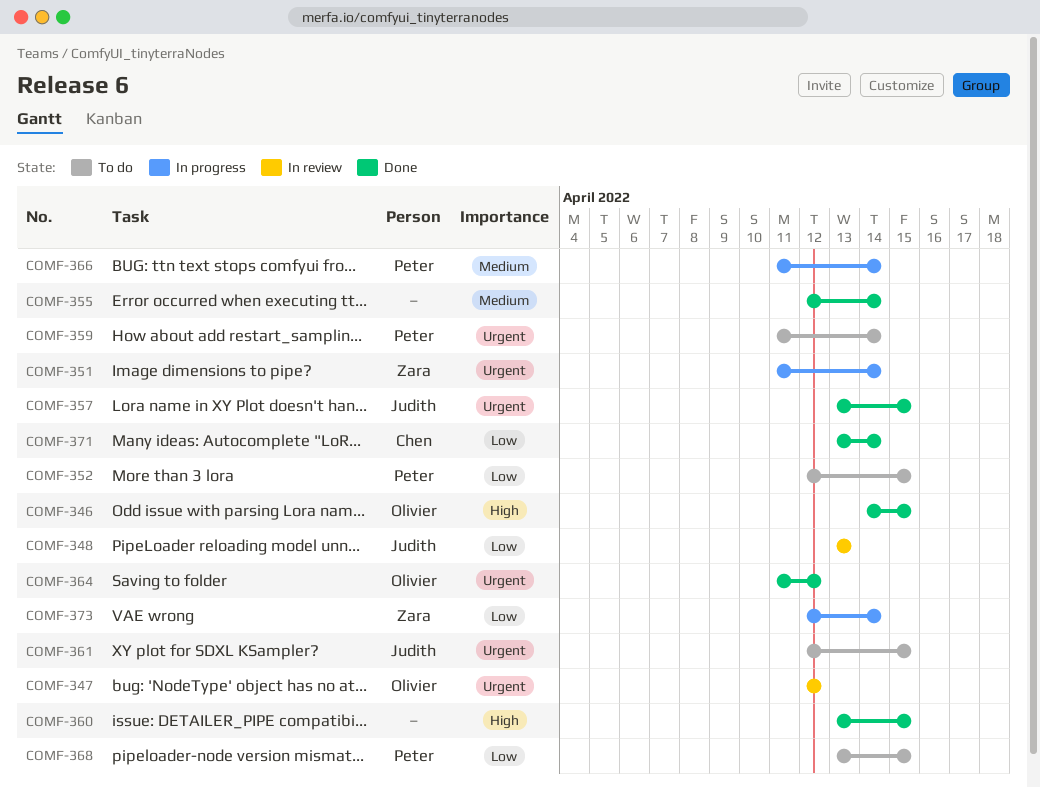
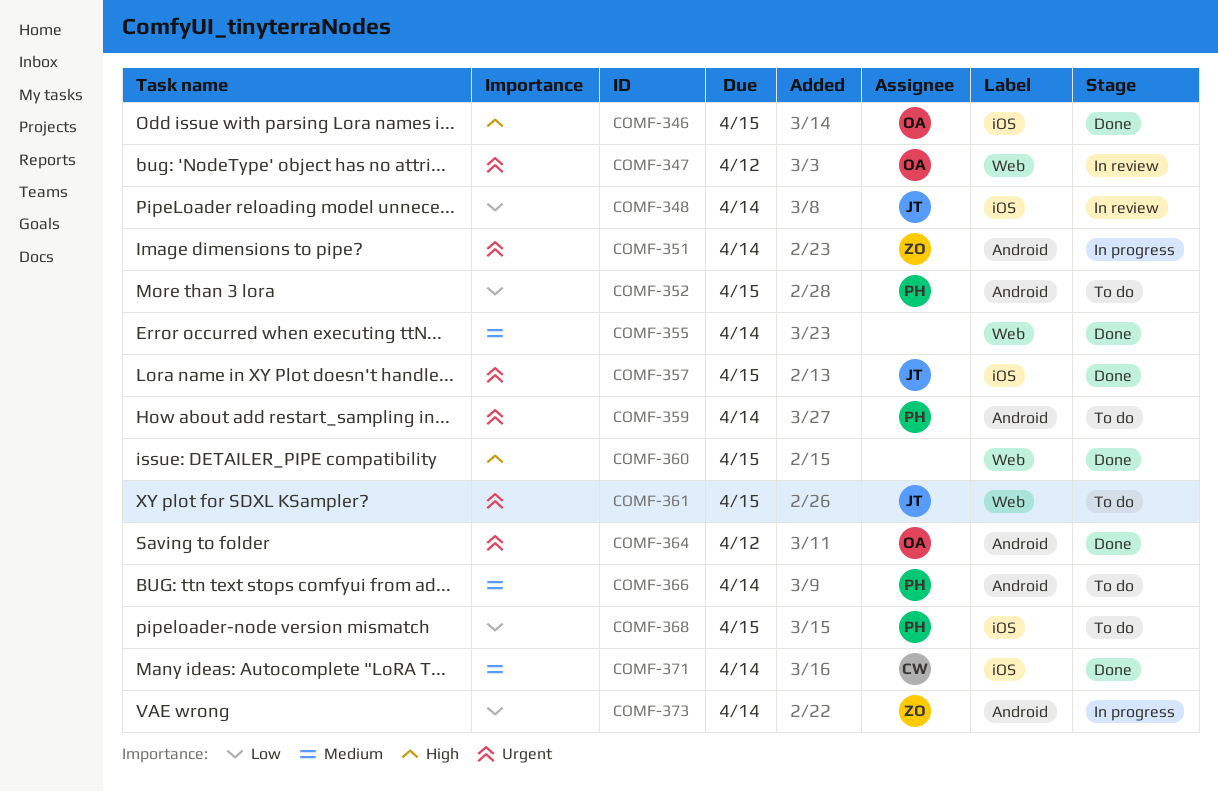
COMF-348, due: Apr 13 -> Apr 14
COMF-366, status: In progress -> To do
COMF-371, priority: Low -> Medium

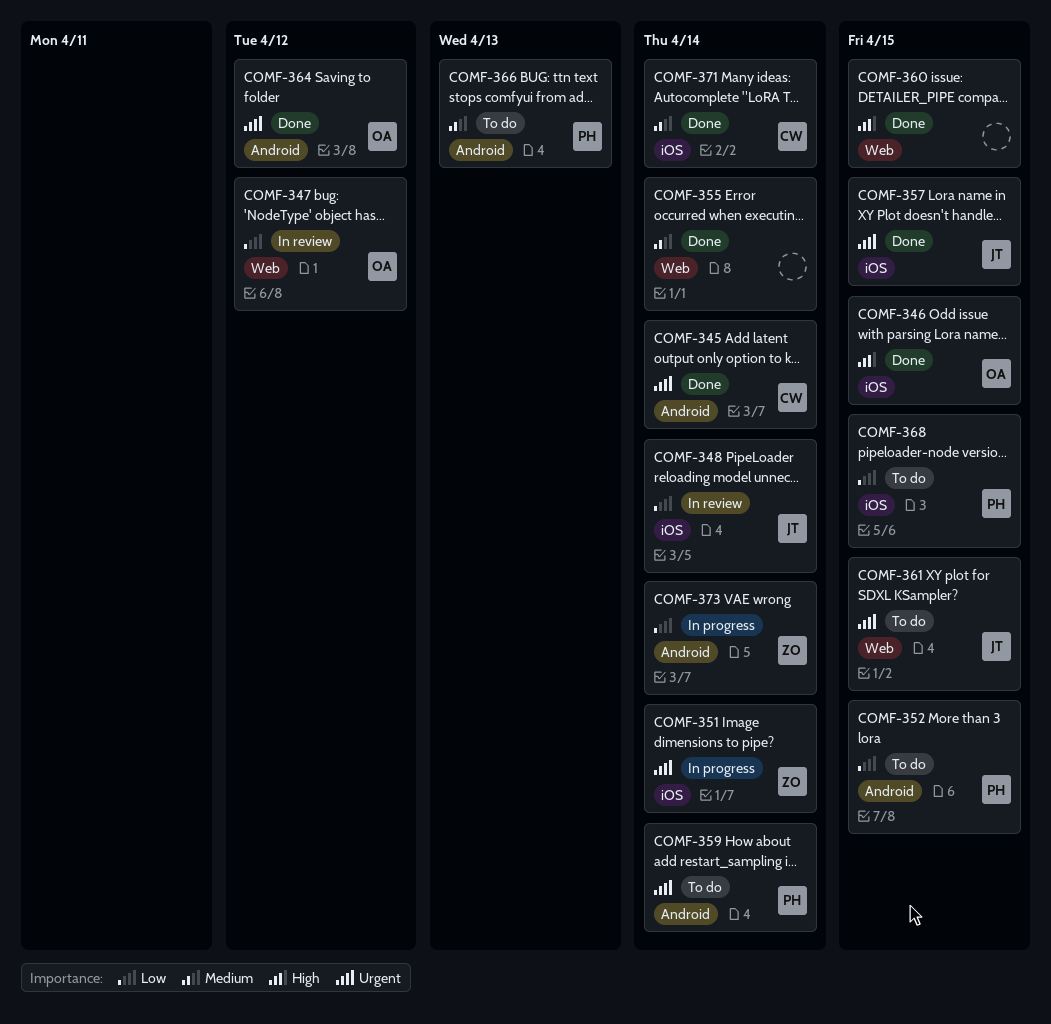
COMF-345: none -> present
COMF-347, priority: Urgent -> Low
COMF-351, label: Android -> iOS
COMF-366, due: Apr 14 -> Apr 13

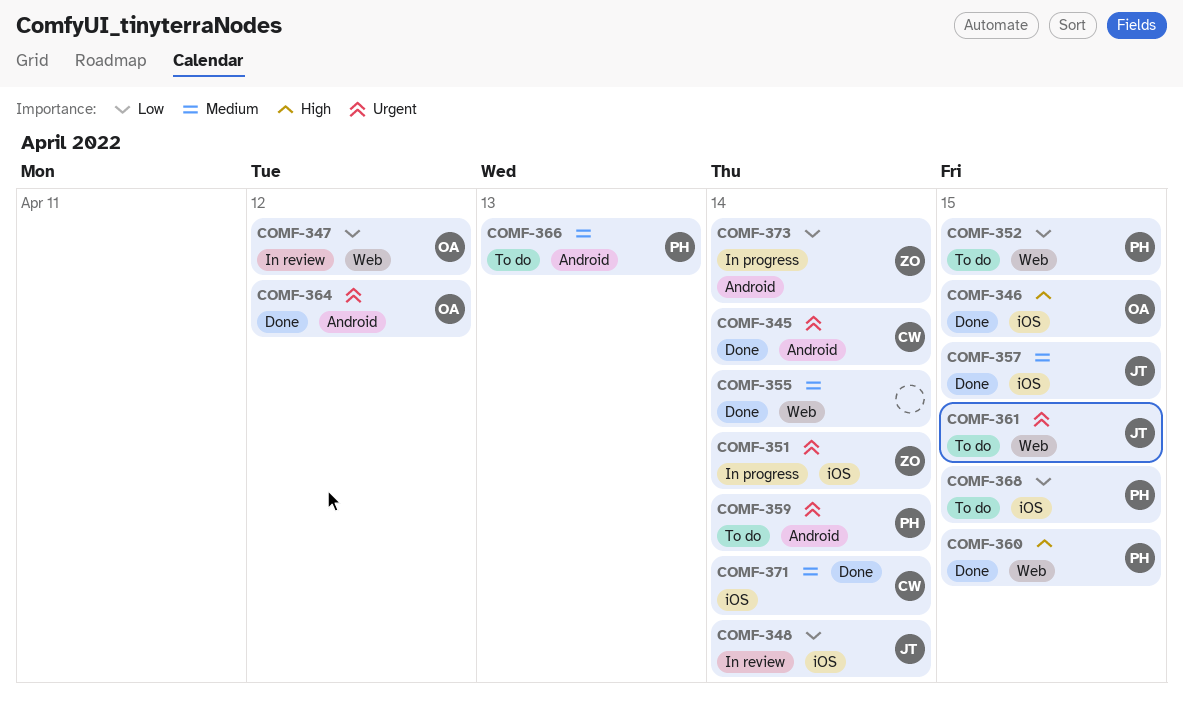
COMF-352, label: Android -> Web
COMF-357, priority: Urgent -> Medium
COMF-360, owner: none -> PH

